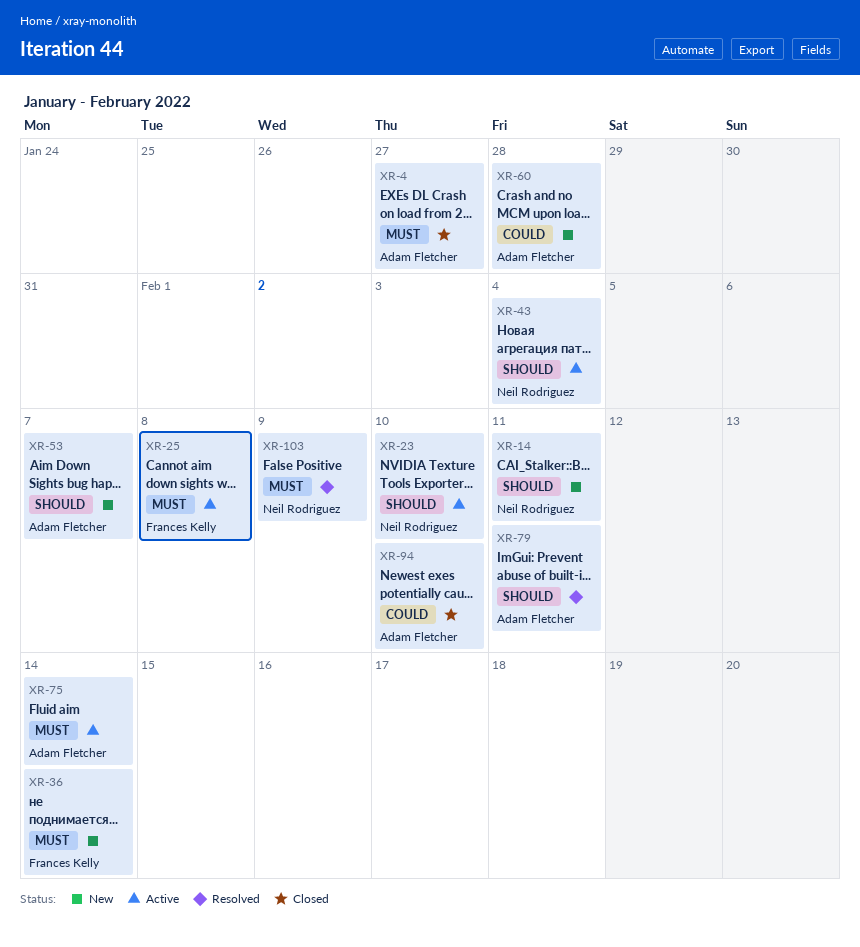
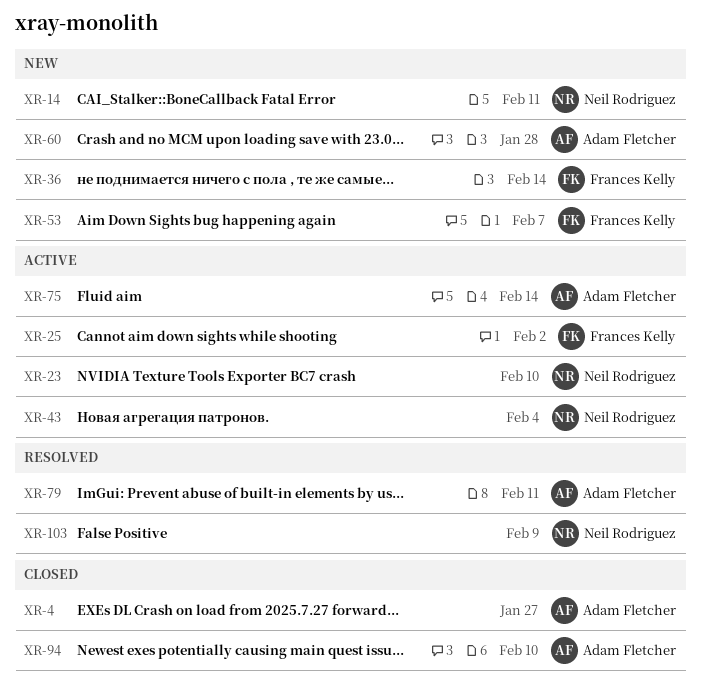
XR-25, due: Feb 8 -> Feb 2
XR-53, owner: Adam Fletcher -> Frances Kelly

